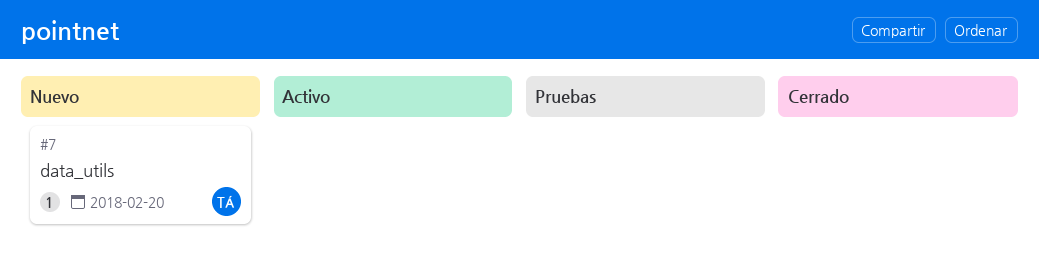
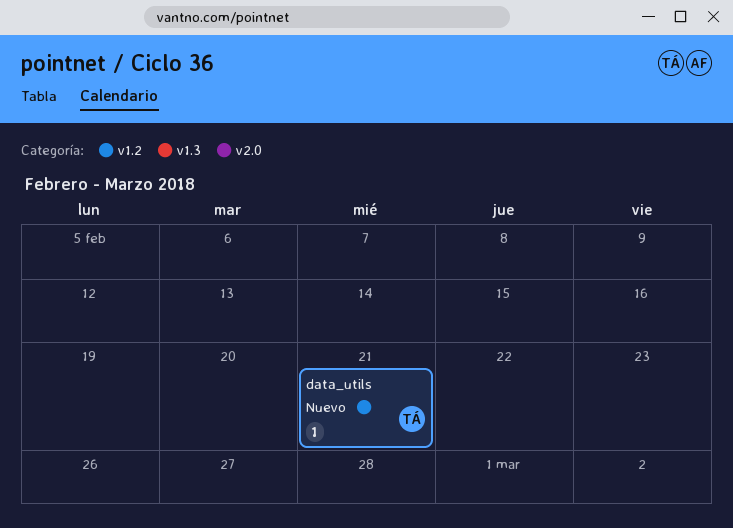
data_utils, due: Feb 20 -> Feb 21

